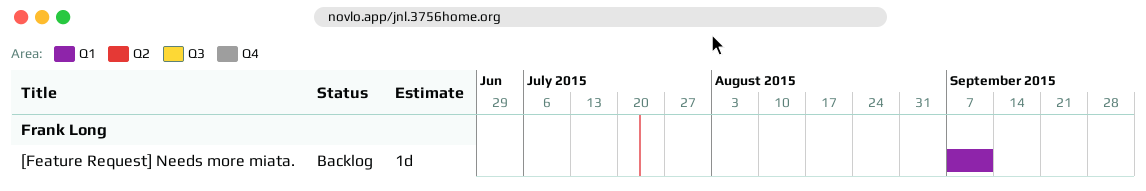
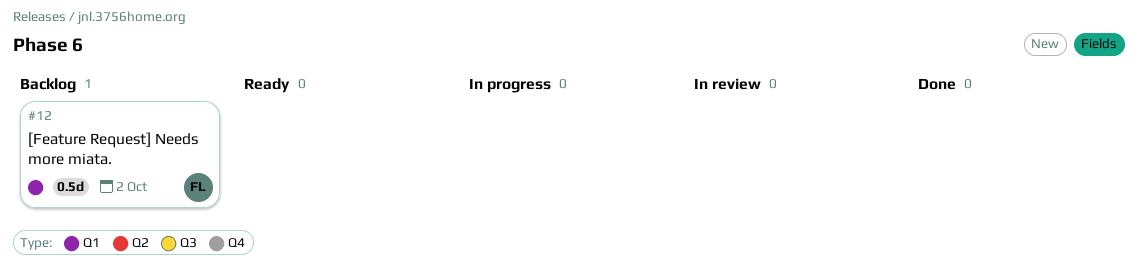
[Feature Request] Needs more miata., estimate: 1d -> 0.5d
[Feature Request] Needs more miata., due: Sep 11 -> Oct 2

